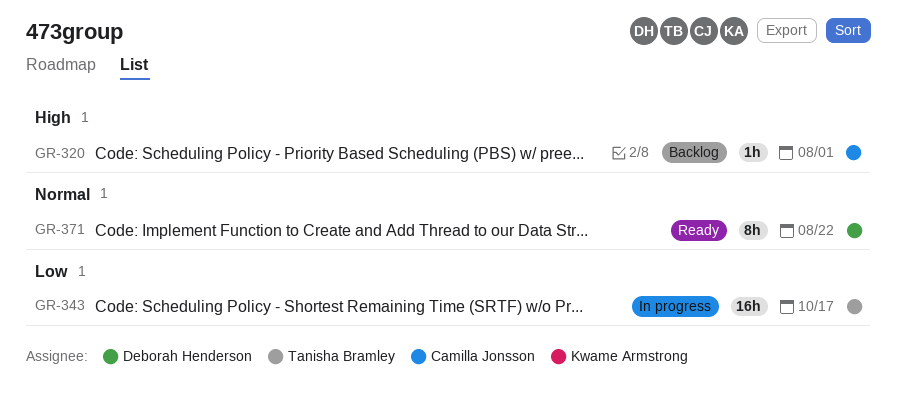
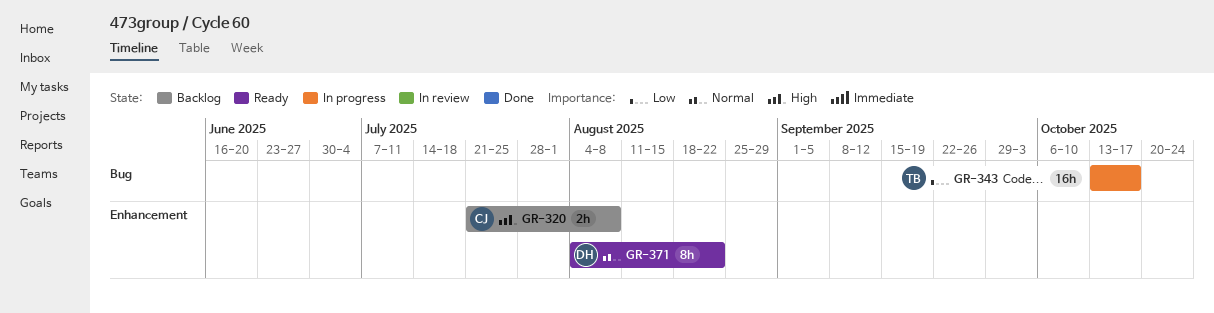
GR-320, estimate: 1h -> 2h
GR-320, due: Aug 1 -> Aug 8

